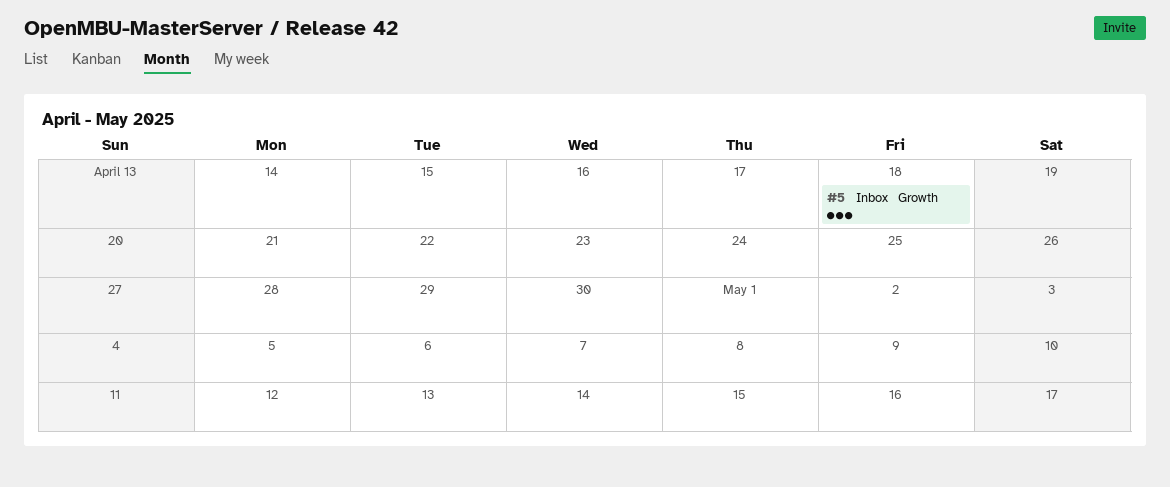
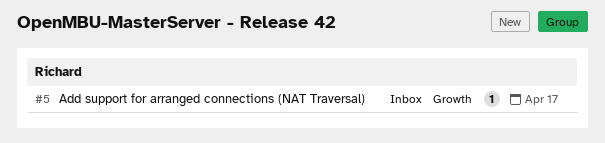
#5, estimate: 3 -> 1
#5, due: Apr 18 -> Apr 17

